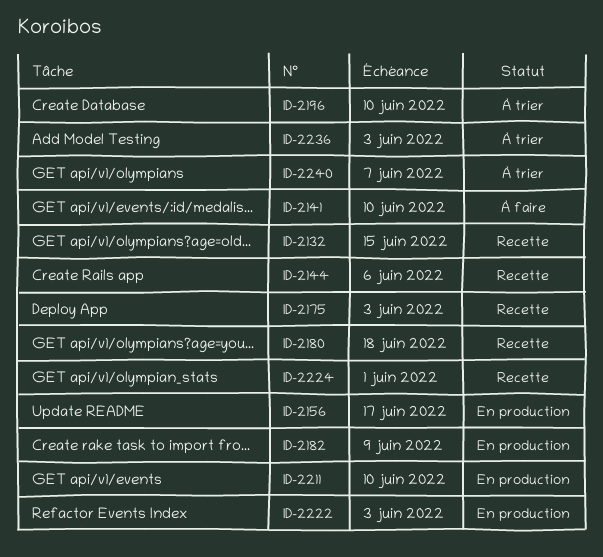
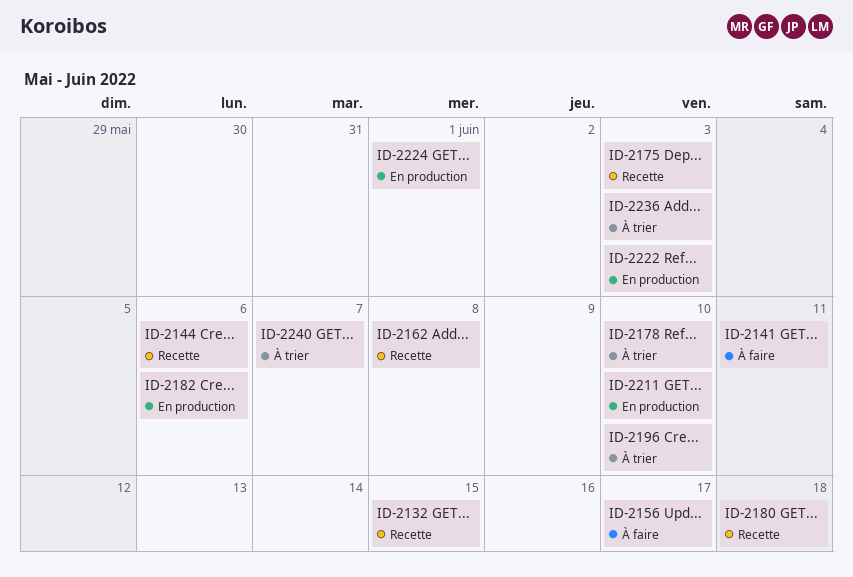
ID-2141, due: Jun 10 -> Jun 11
ID-2156, status: En production -> À faire
ID-2162: none -> present
ID-2178: none -> present
ID-2182, due: Jun 9 -> Jun 6
ID-2224, status: Recette -> En production

